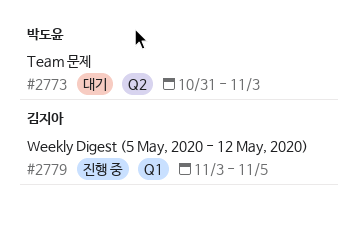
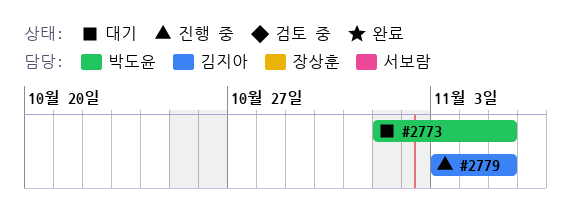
#2773, start: Oct 31 -> Nov 1
#2773, due: Nov 3 -> Nov 5

